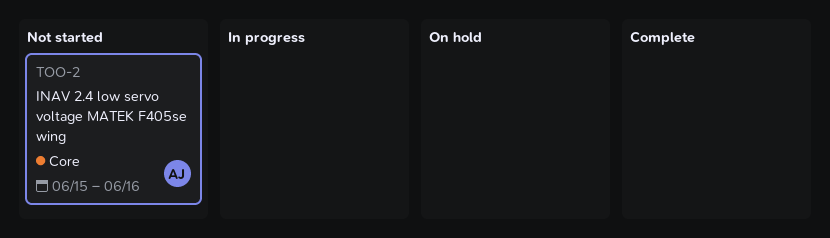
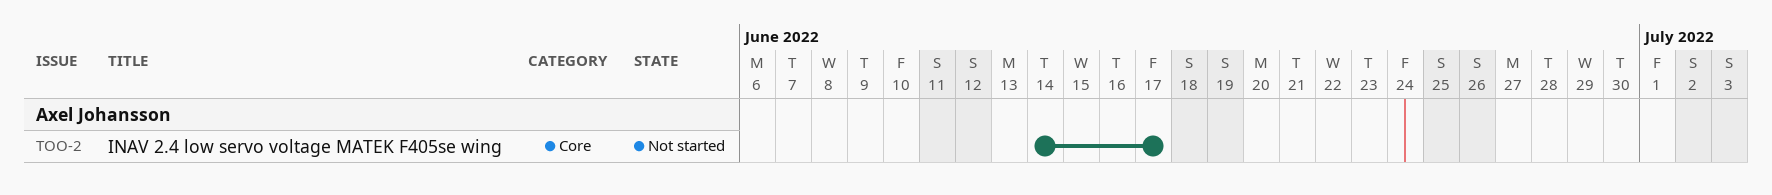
TOO-2, start: Jun 15 -> Jun 14
TOO-2, due: Jun 16 -> Jun 17

